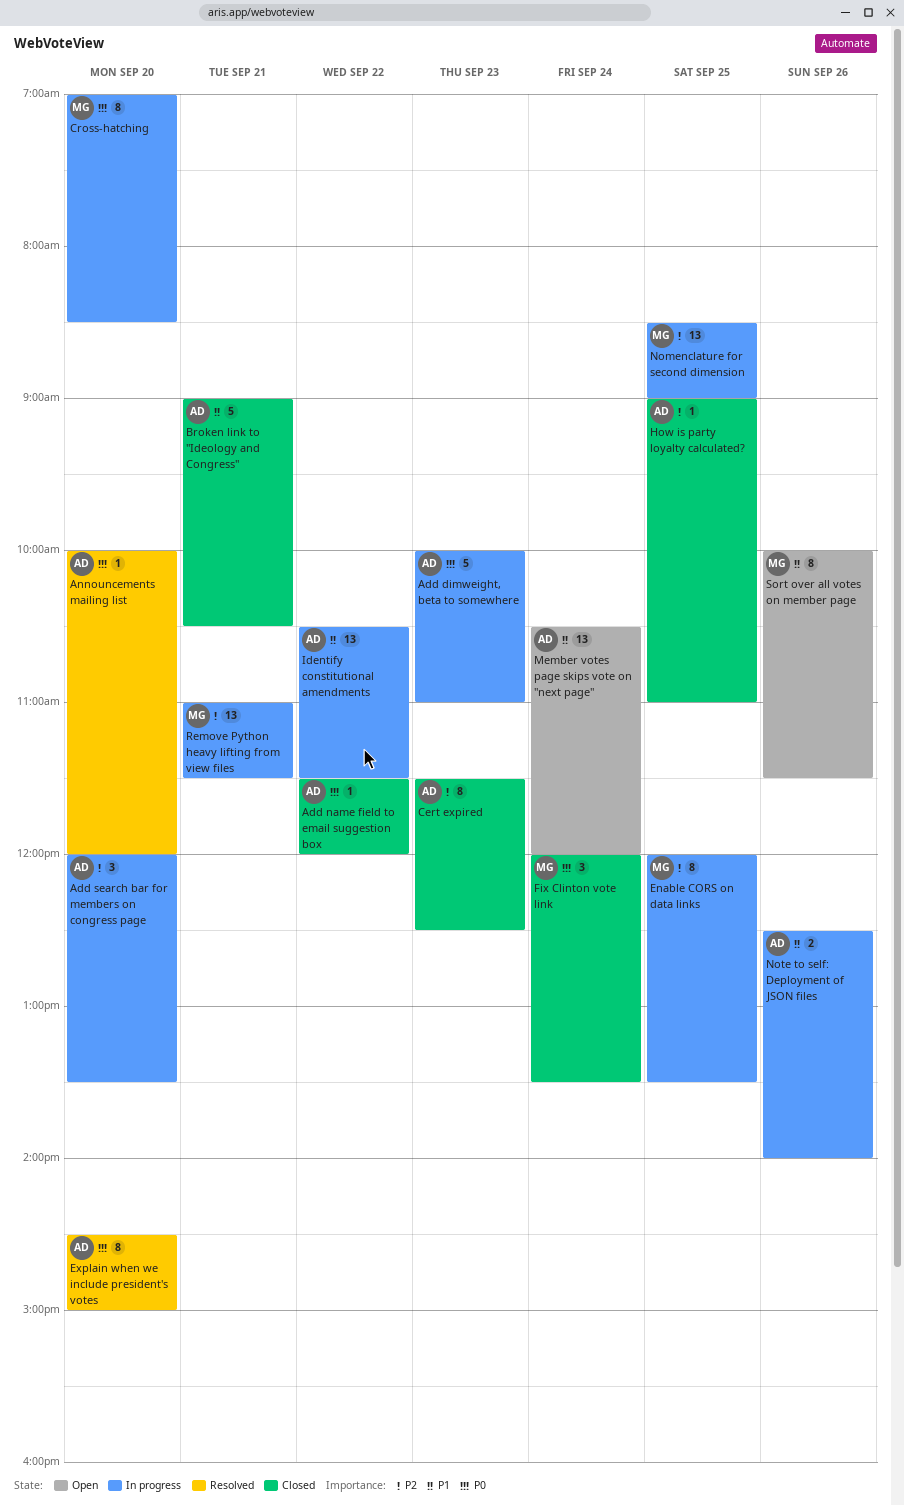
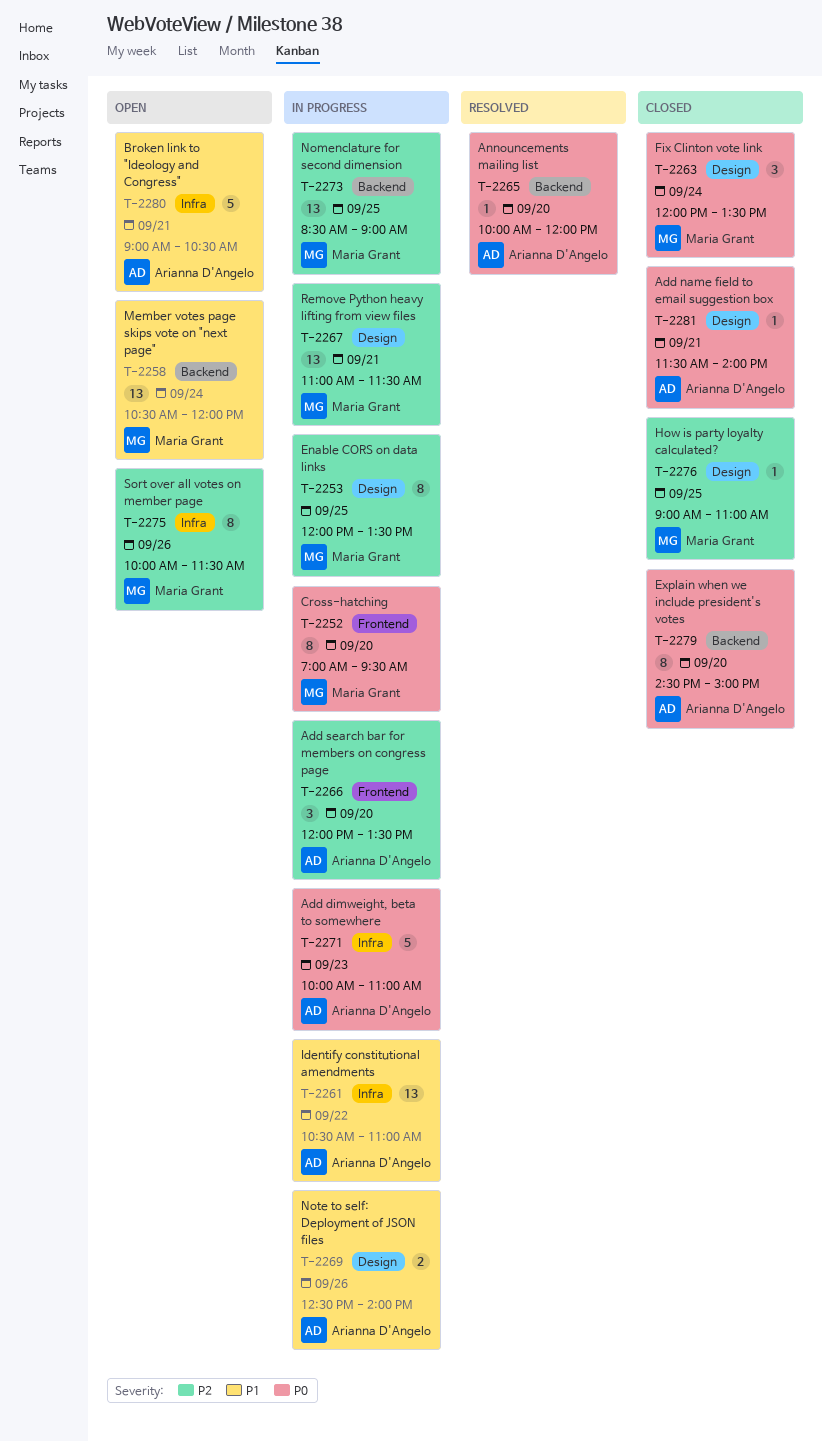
Add name field to email suggestion box, day: Sep 22 -> Sep 21
Add name field to email suggestion box, ends: 12:00 -> 14:00
Broken link to "Ideology and Congress", status: Closed -> Open
Cert expired: present -> none
Cross-hatching, ends: 08:30 -> 09:30
Explain when we include president's votes, status: Resolved -> Closed
How is party loyalty calculated?, owner: Arianna D'Angelo -> Maria Grant
Identify constitutional amendments, ends: 11:30 -> 11:00
Member votes page skips vote on "next page", owner: Arianna D'Angelo -> Maria Grant
Sort over all votes on member page, priority: P1 -> P2

